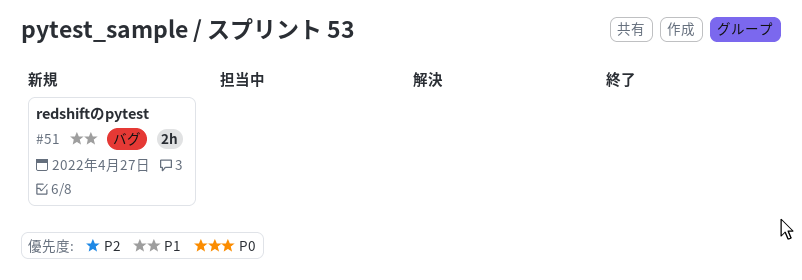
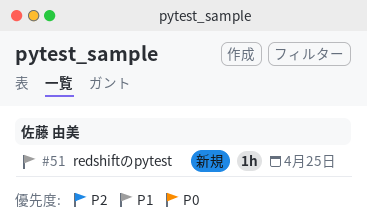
#51, estimate: 2h -> 1h
#51, due: Apr 27 -> Apr 25

